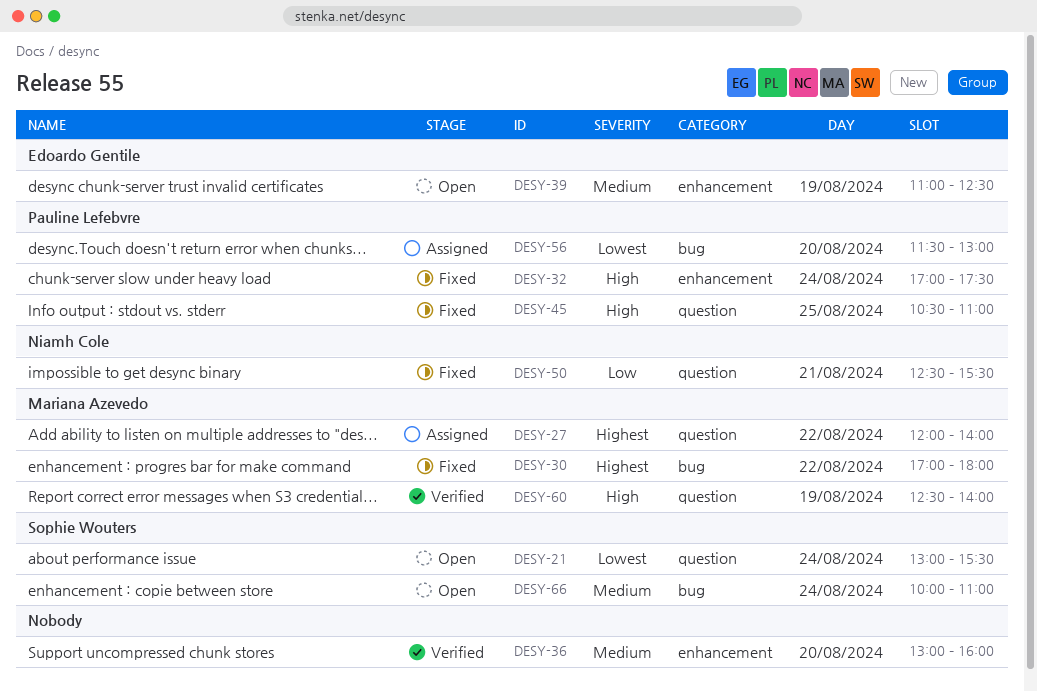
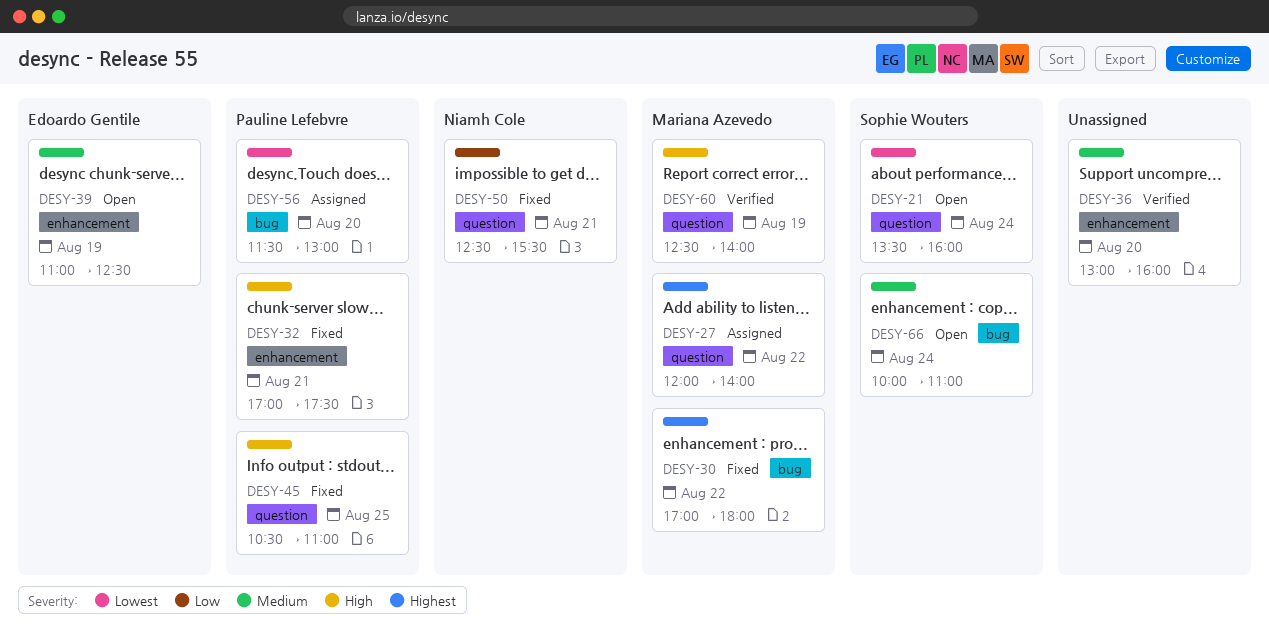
DESY-21, begins: 13:00 -> 13:30
DESY-21, ends: 15:30 -> 16:00
DESY-32, day: Aug 24 -> Aug 21

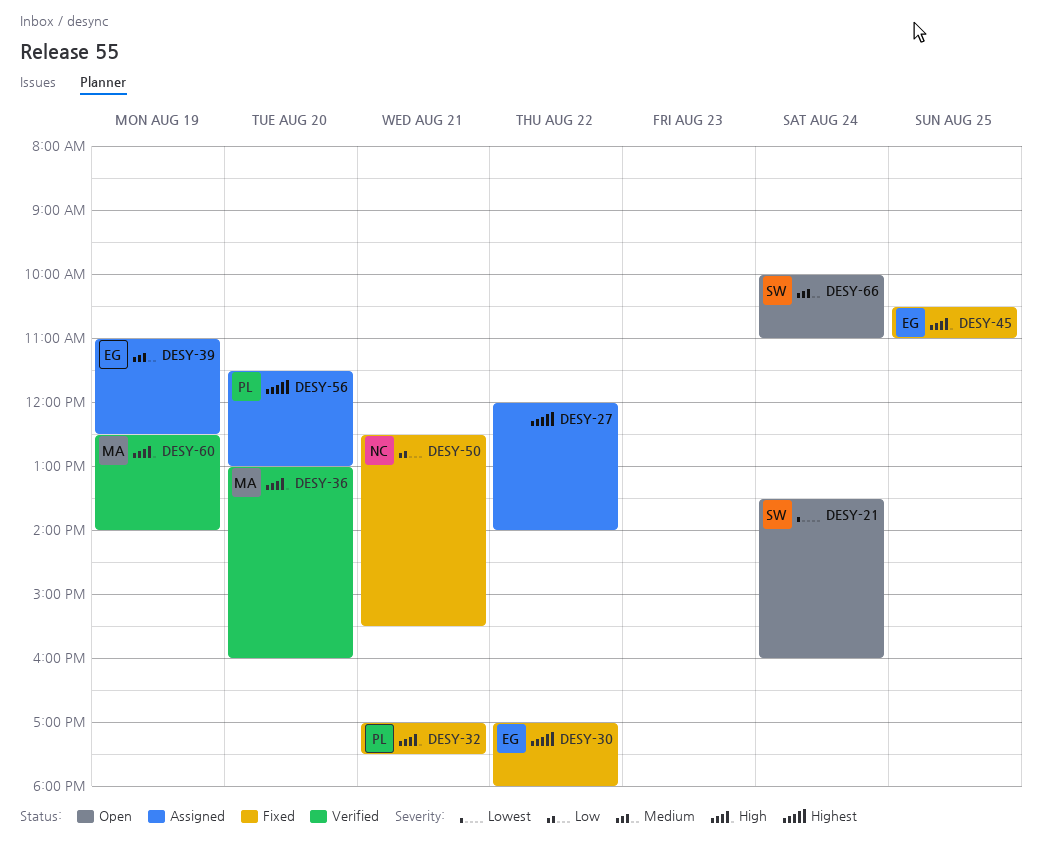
DESY-27, owner: Mariana Azevedo -> none
DESY-30, owner: Mariana Azevedo -> Edoardo Gentile
DESY-36, owner: none -> Mariana Azevedo
DESY-36, priority: Medium -> High
DESY-39, status: Open -> Assigned
DESY-45, owner: Pauline Lefebvre -> Edoardo Gentile
DESY-56, priority: Lowest -> Highest

